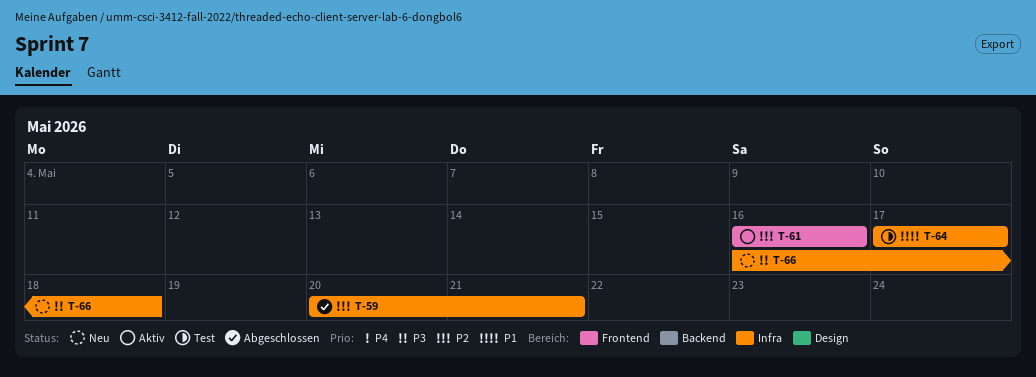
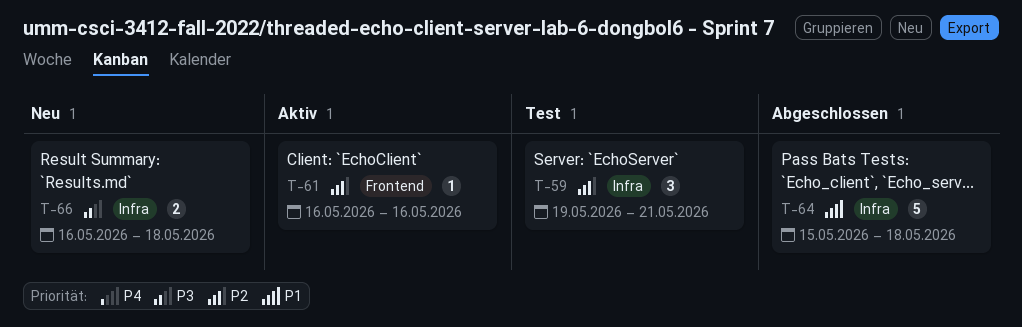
T-59, status: Abgeschlossen -> Test
T-59, start: May 20 -> May 19
T-64, status: Test -> Abgeschlossen
T-64, start: May 17 -> May 15
T-64, due: May 17 -> May 18

